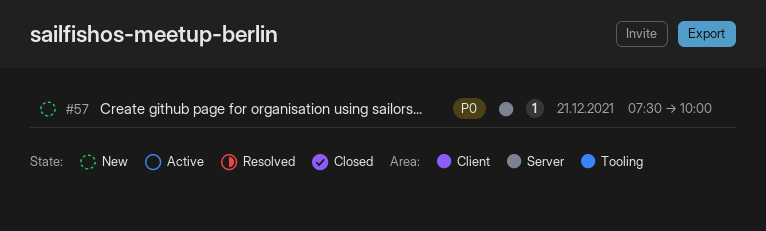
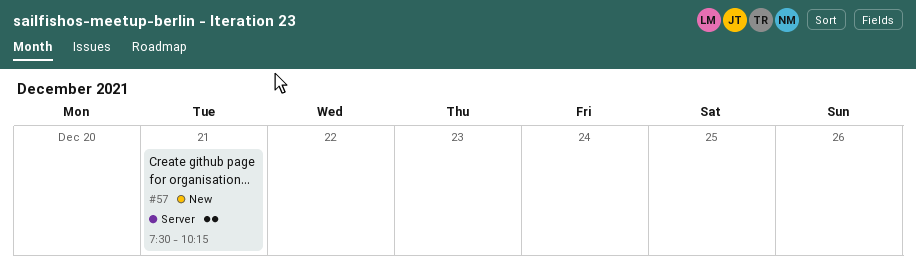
#57, estimate: 1 -> 2
#57, ends: 10:00 -> 10:15

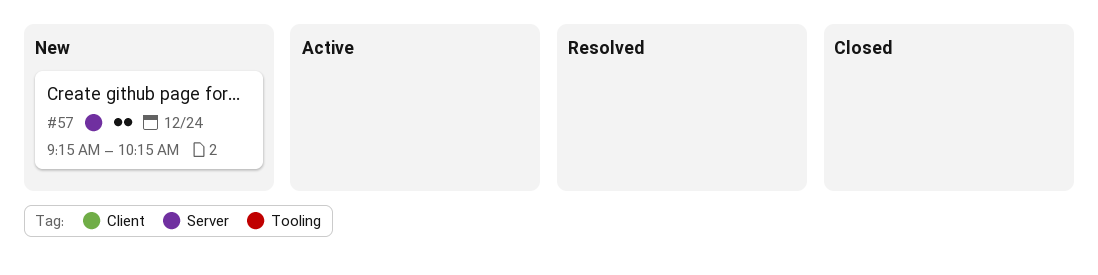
#57, day: Dec 21 -> Dec 24
#57, begins: 07:30 -> 09:15

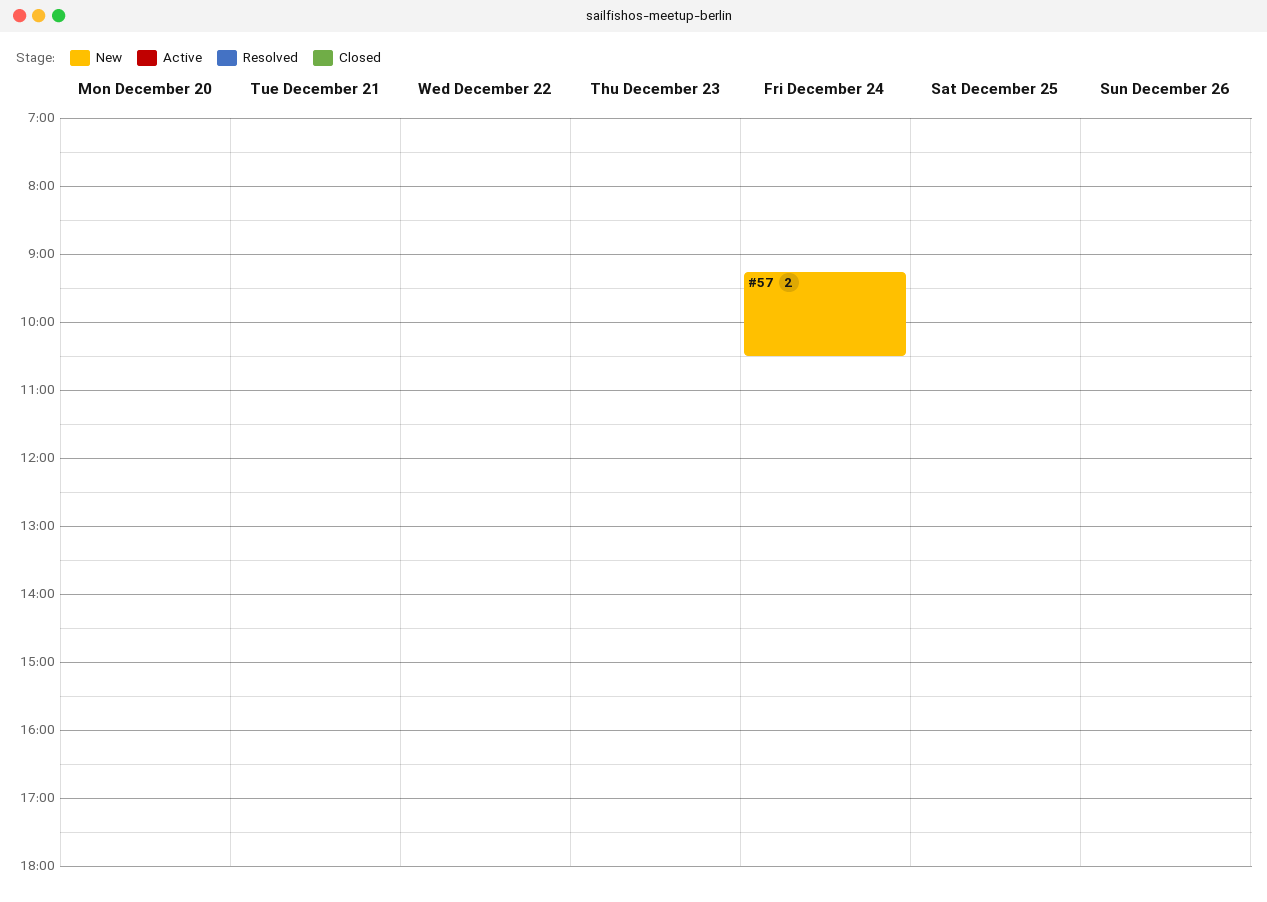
#57, ends: 10:15 -> 10:30

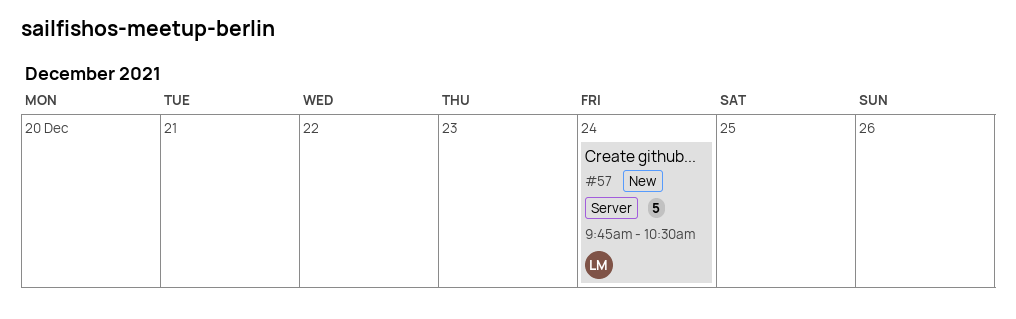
#57, estimate: 2 -> 5
#57, begins: 09:15 -> 09:45

